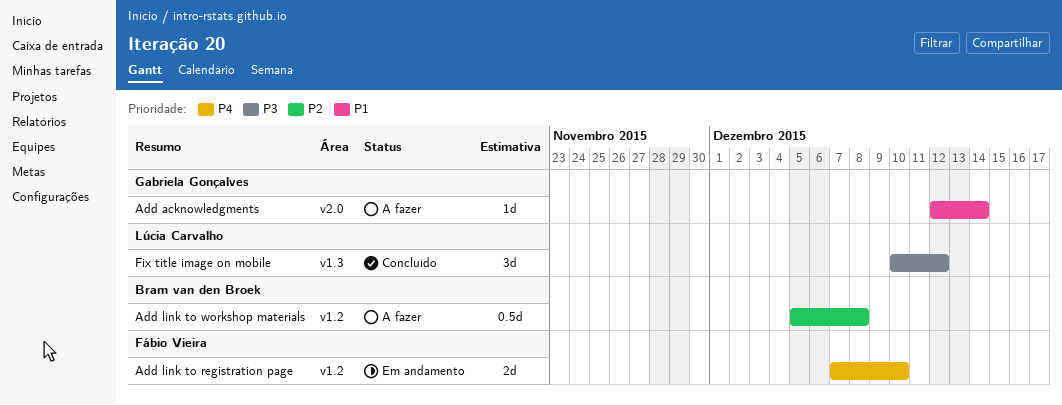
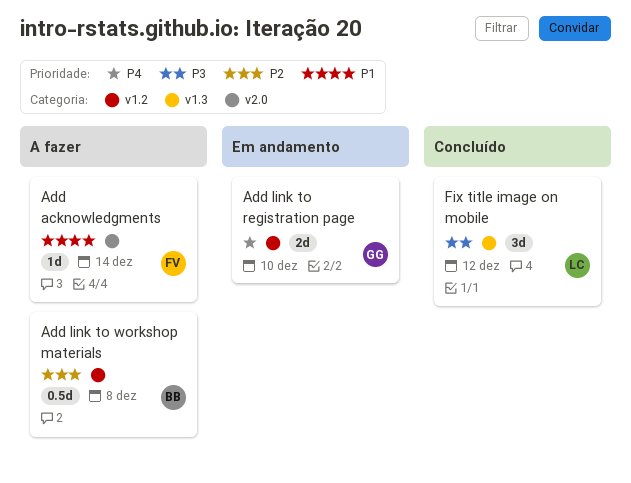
Add acknowledgments, owner: Gabriela Gonçalves -> Fábio Vieira
Add link to registration page, owner: Fábio Vieira -> Gabriela Gonçalves

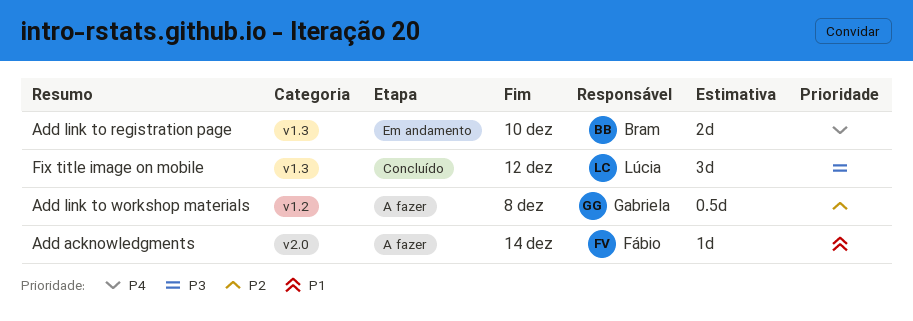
Add link to registration page, owner: Gabriela -> Bram
Add link to registration page, label: v1.2 -> v1.3
Add link to workshop materials, owner: Bram -> Gabriela

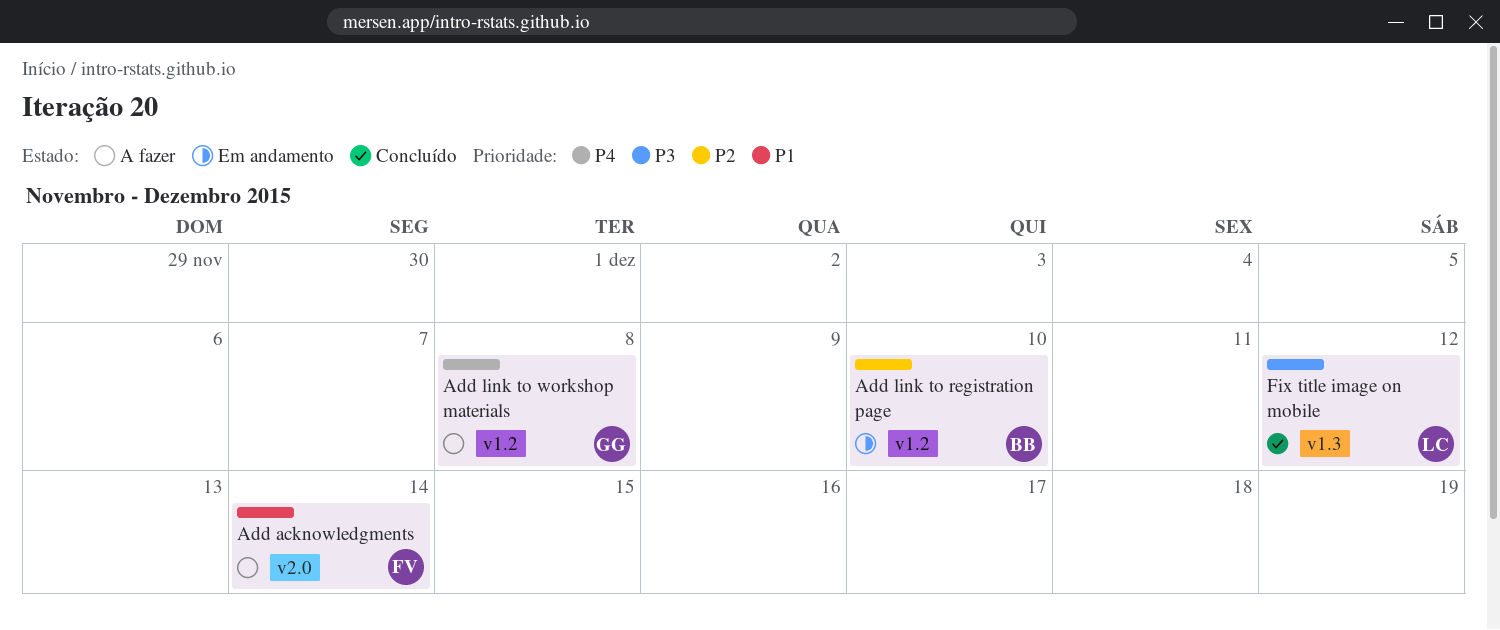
Add link to registration page, priority: P4 -> P2
Add link to registration page, label: v1.3 -> v1.2
Add link to workshop materials, priority: P2 -> P4

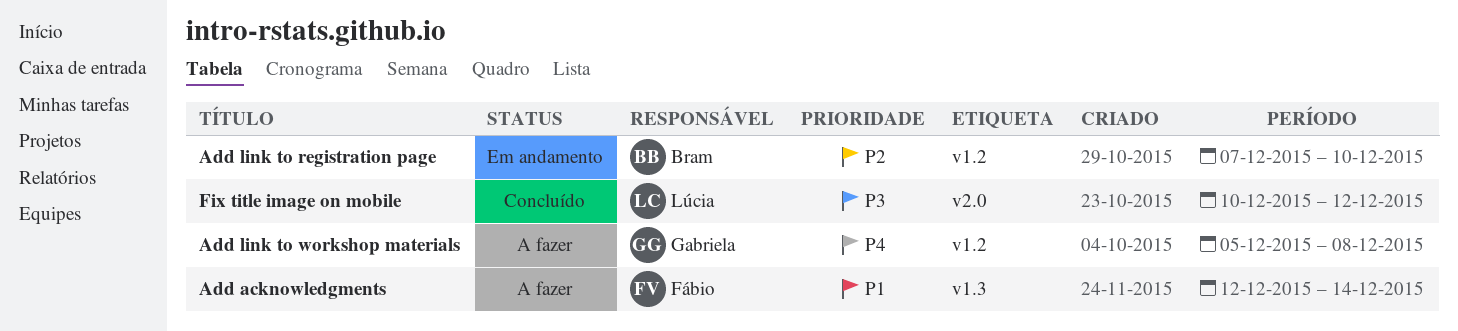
Add acknowledgments, label: v2.0 -> v1.3
Fix title image on mobile, label: v1.3 -> v2.0

